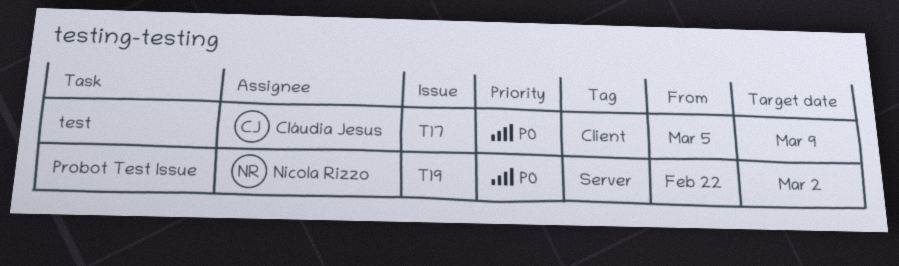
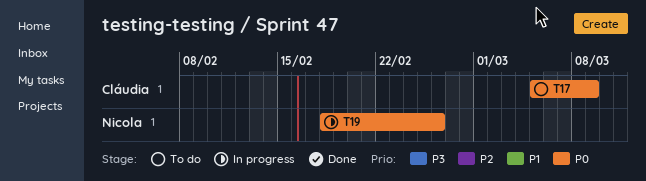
T19, start: Feb 22 -> Feb 18
T19, due: Mar 2 -> Feb 26

